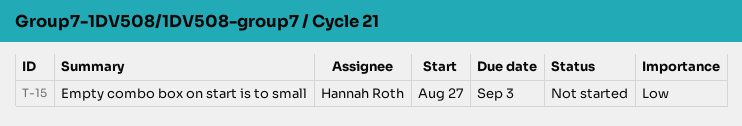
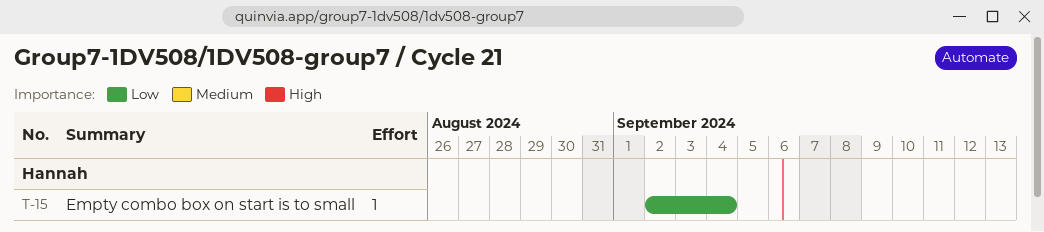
T-15, start: Aug 27 -> Sep 2
T-15, due: Sep 3 -> Sep 4

